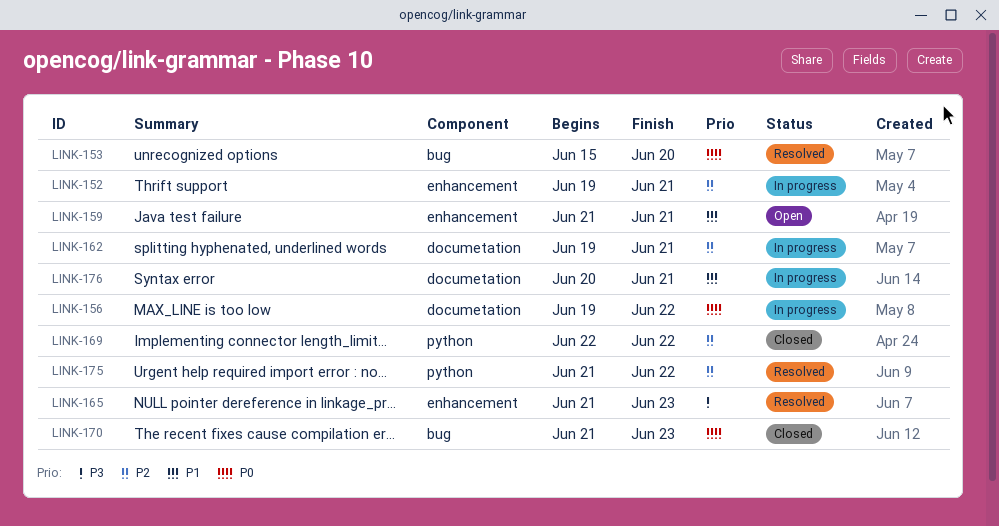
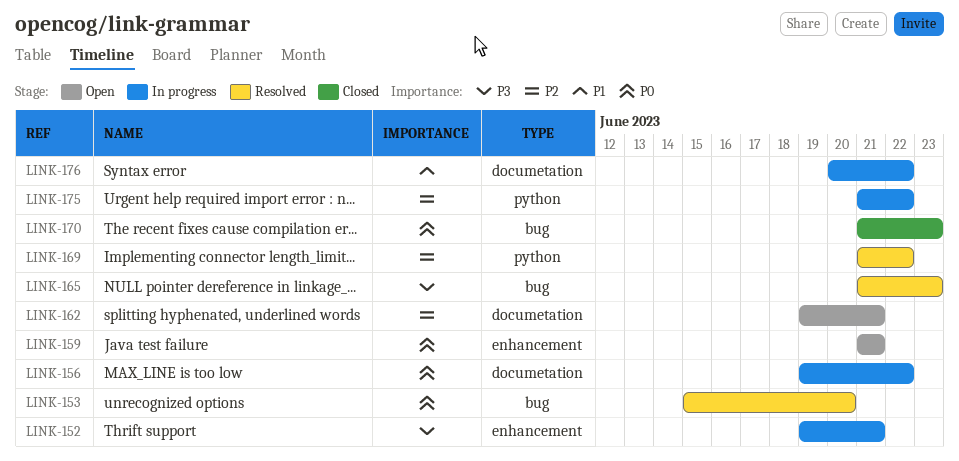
LINK-152, priority: P2 -> P3
LINK-159, priority: P1 -> P0
LINK-162, status: In progress -> Open
LINK-165, label: enhancement -> bug
LINK-169, status: Closed -> Resolved
LINK-169, start: Jun 22 -> Jun 21
LINK-175, status: Resolved -> In progress
LINK-176, due: Jun 21 -> Jun 22

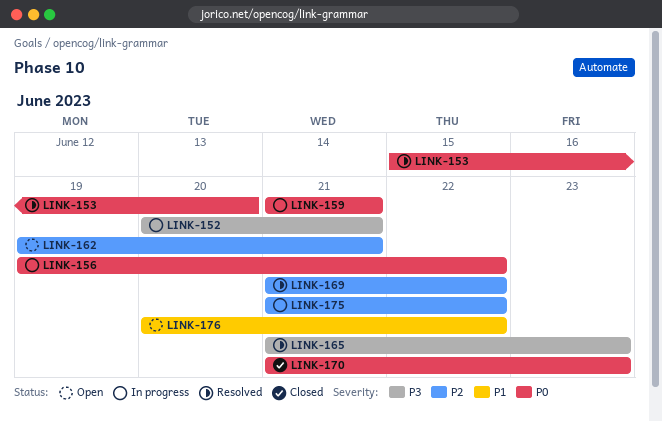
LINK-152, start: Jun 19 -> Jun 20
LINK-159, status: Open -> In progress
LINK-176, status: In progress -> Open

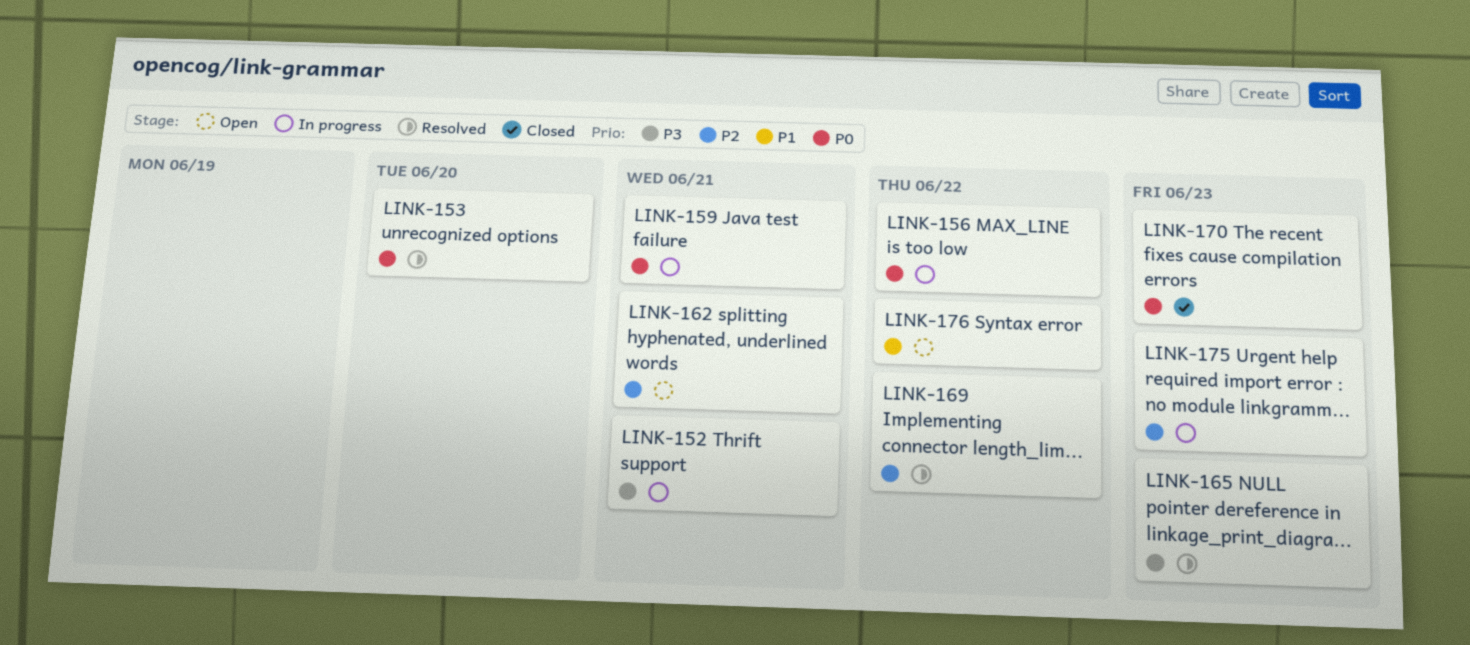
LINK-175, due: Jun 22 -> Jun 23

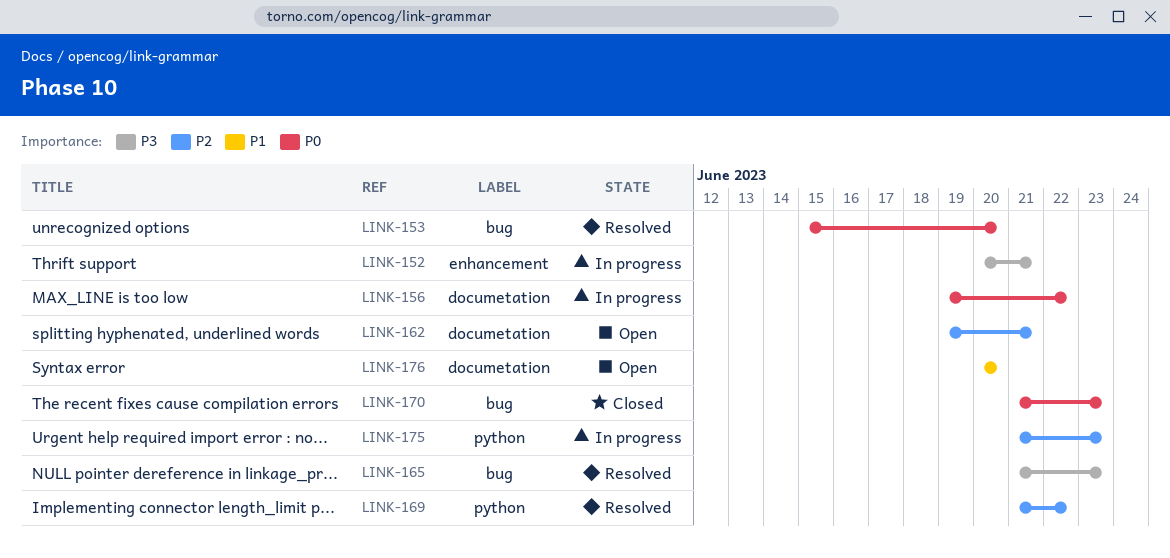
LINK-159: present -> none
LINK-176, due: Jun 22 -> Jun 20

